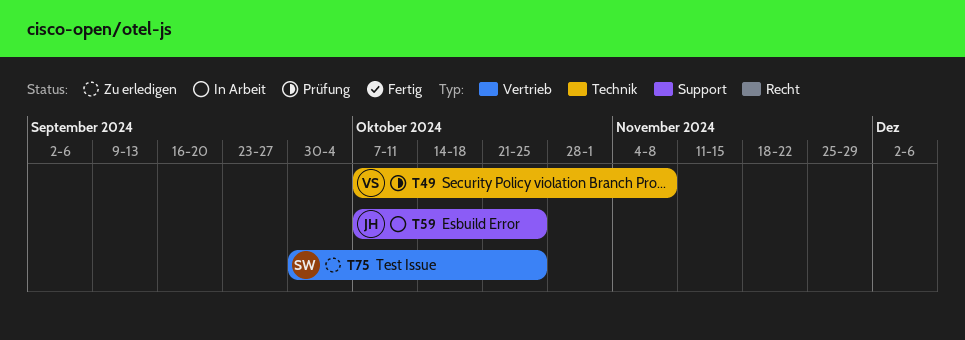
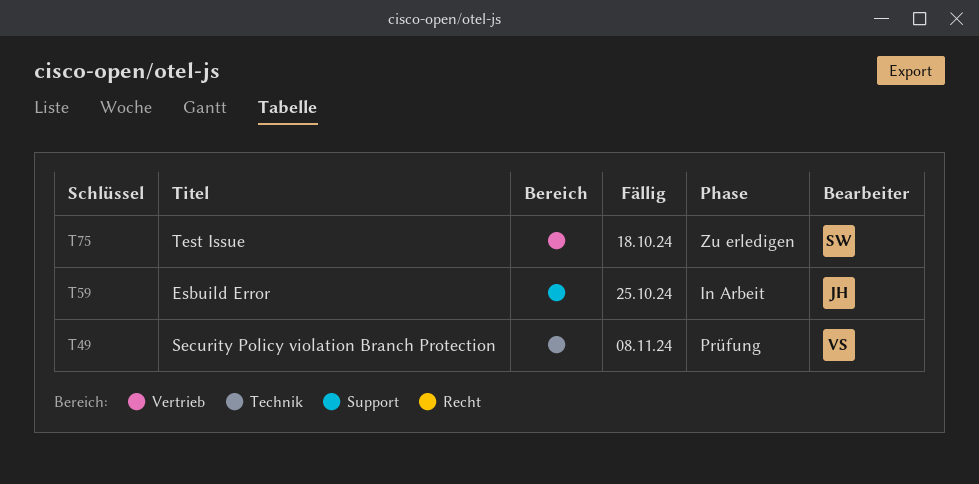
T75, due: Oct 25 -> Oct 18

